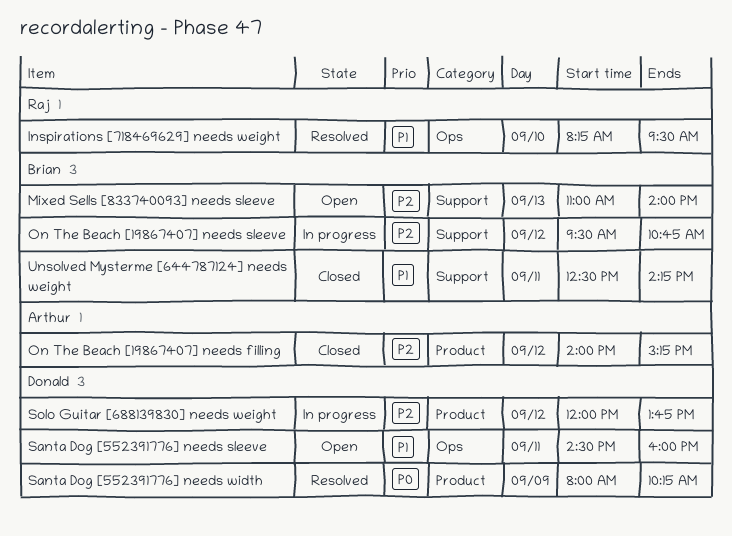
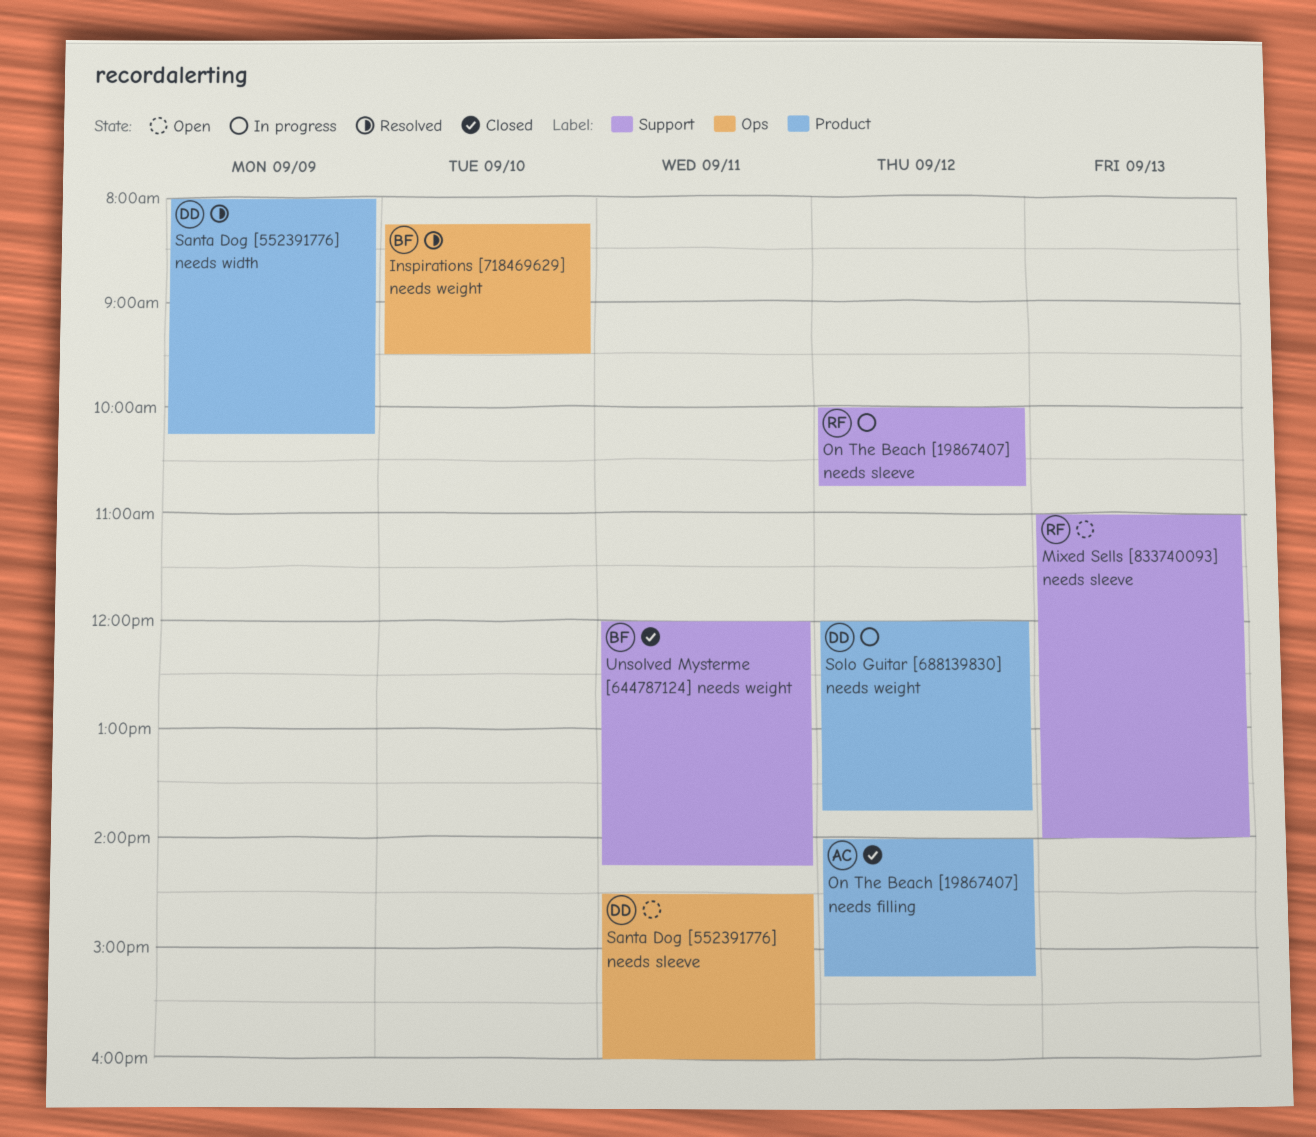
Inspirations [718469629] needs weight, owner: Raj -> Brian
Mixed Sells [833740093] needs sleeve, owner: Brian -> Raj
On The Beach [19867407] needs sleeve, owner: Brian -> Raj
On The Beach [19867407] needs sleeve, begins: 09:30 -> 10:00
Unsolved Mysterme [644787124] needs weight, begins: 12:30 -> 12:00

